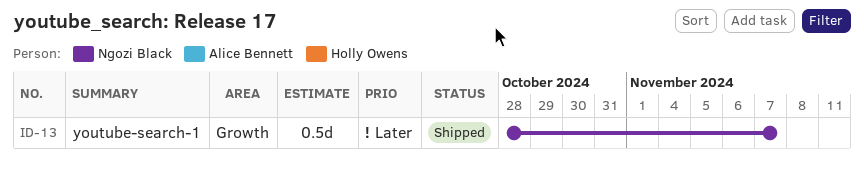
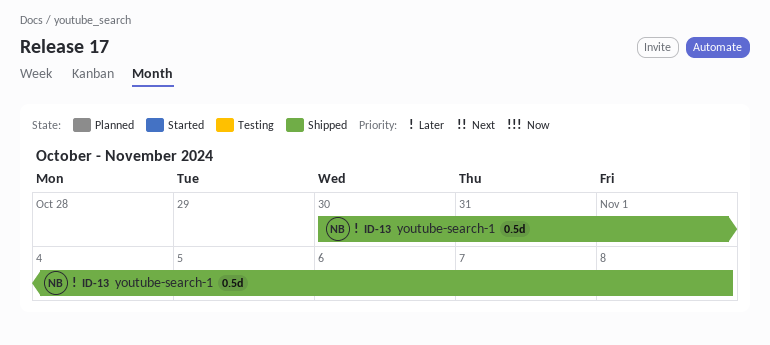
ID-13, start: Oct 28 -> Oct 30
ID-13, due: Nov 7 -> Nov 8

